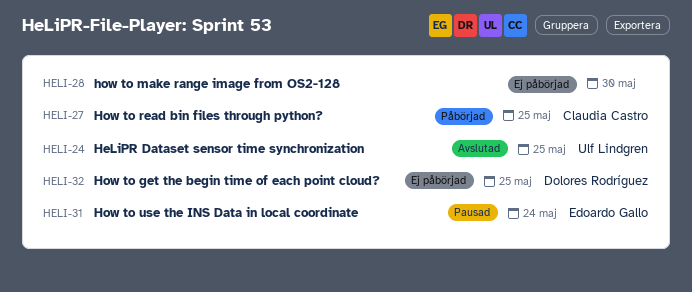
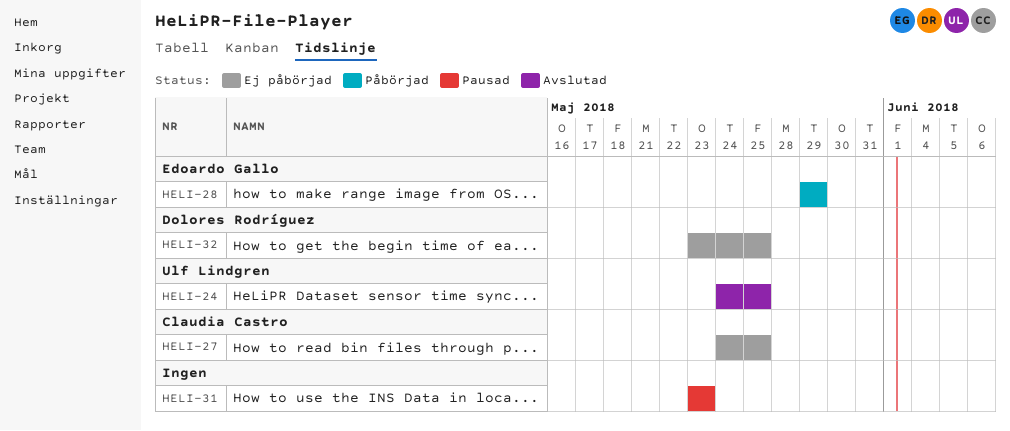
HELI-27, status: Påbörjad -> Ej påbörjad
HELI-28, status: Ej påbörjad -> Påbörjad
HELI-28, owner: none -> Edoardo Gallo
HELI-28, due: May 30 -> May 29
HELI-31, owner: Edoardo Gallo -> none
HELI-31, due: May 24 -> May 23

